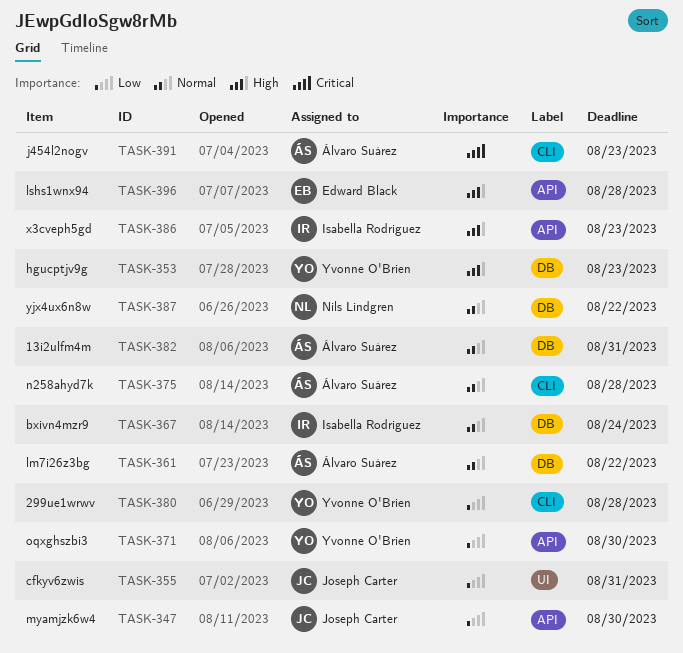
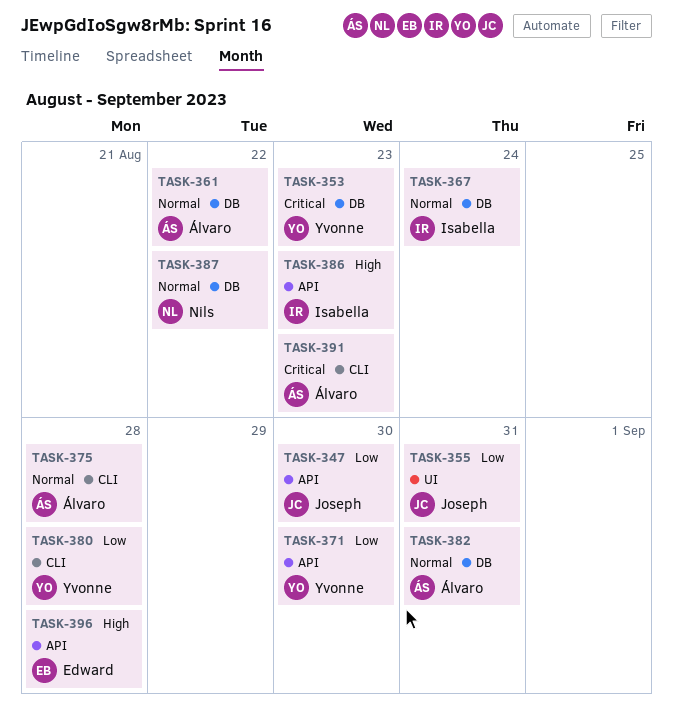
TASK-353, priority: High -> Critical

